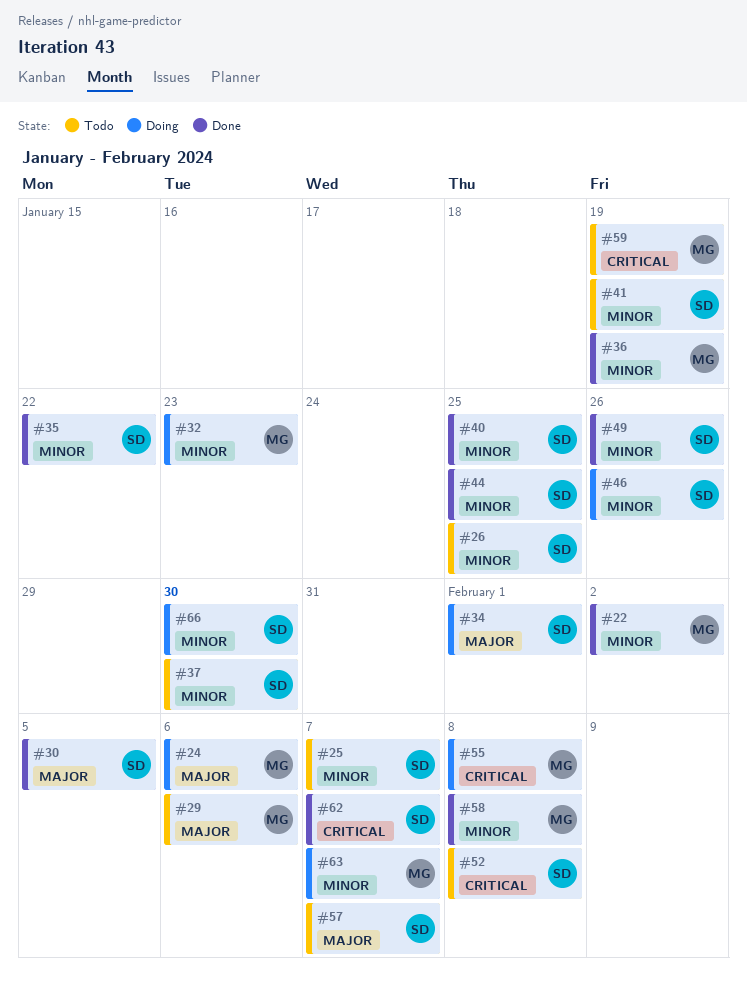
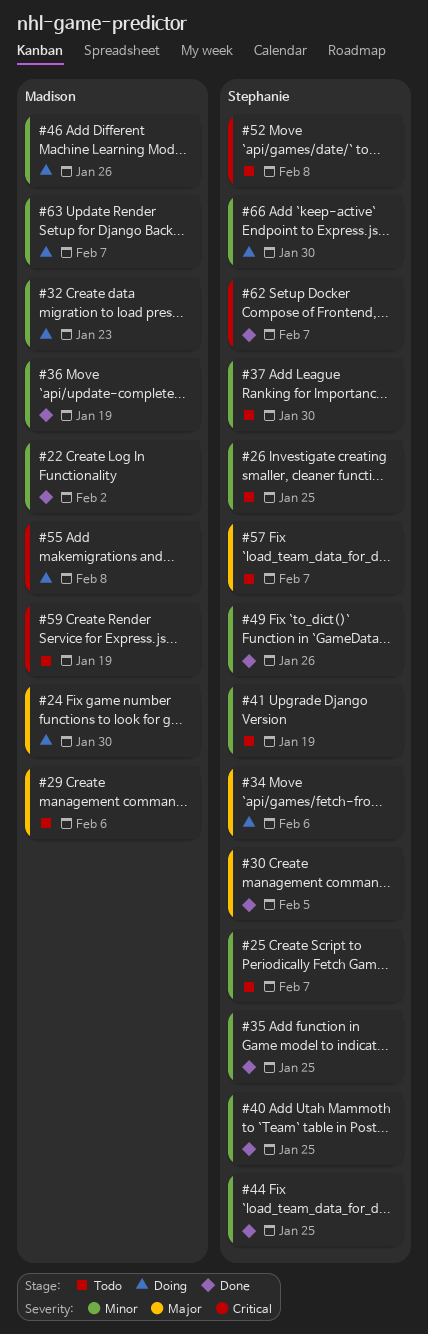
#24, due: Feb 6 -> Jan 30
#34, due: Feb 1 -> Feb 6
#35, due: Jan 22 -> Jan 25
#46, owner: Stephanie -> Madison
#58: present -> none

